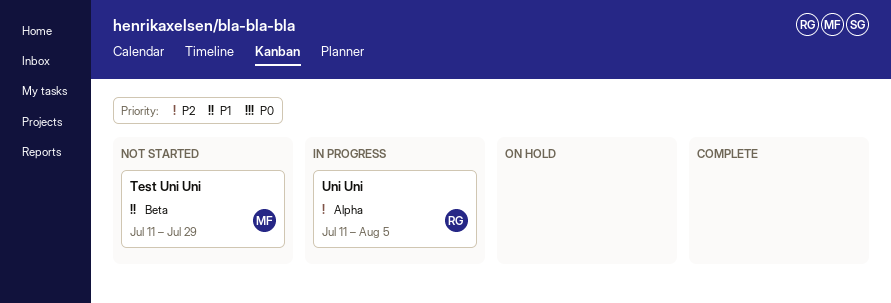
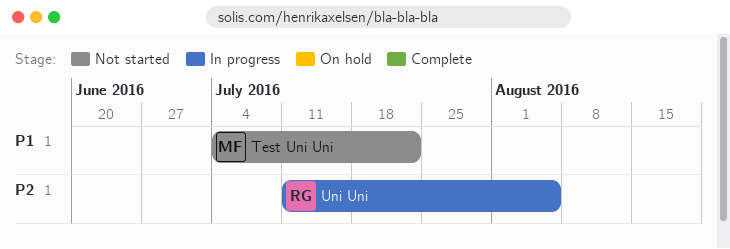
Test Uni Uni, start: Jul 11 -> Jul 4
Test Uni Uni, due: Jul 29 -> Jul 22

